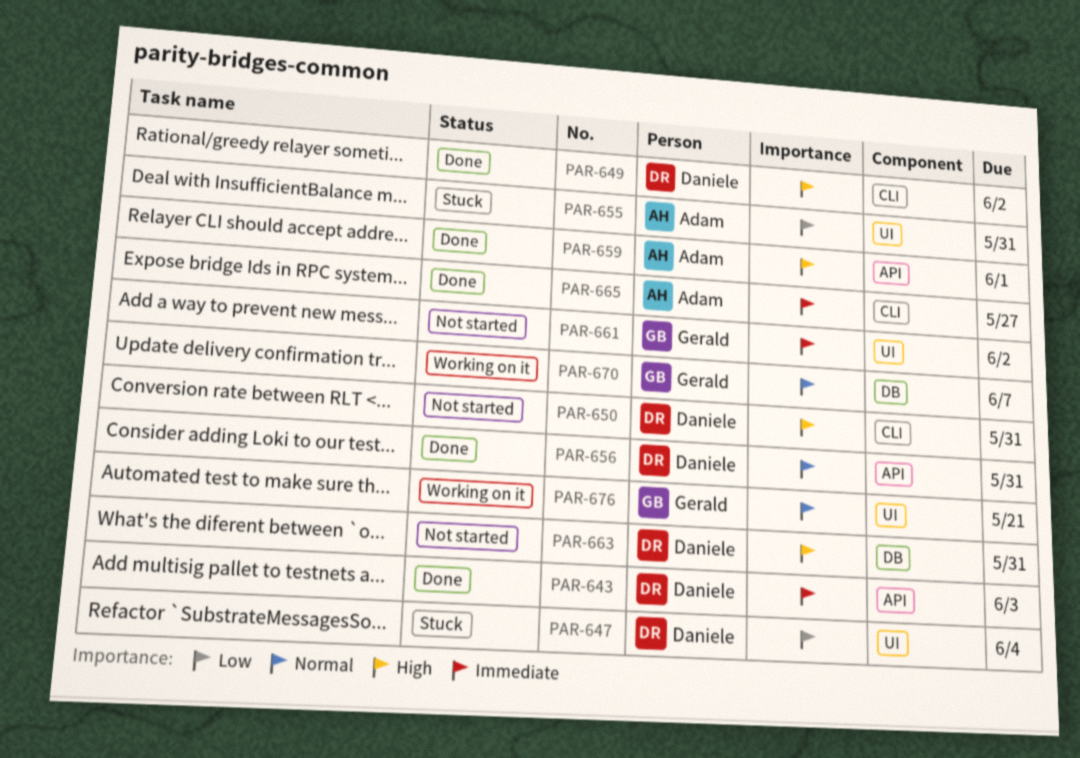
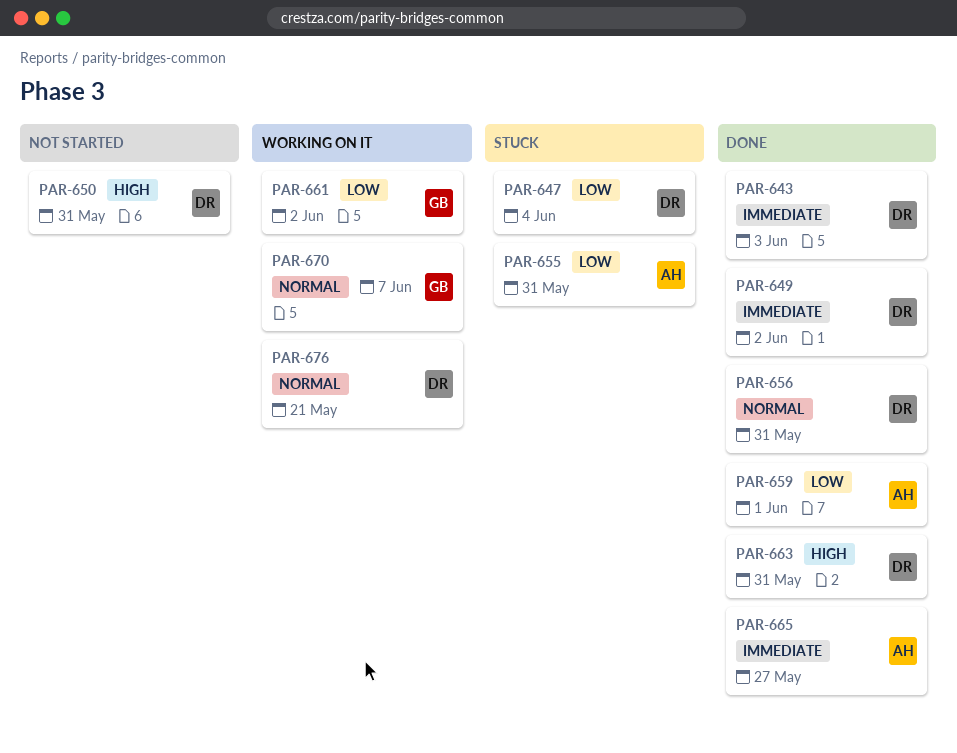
PAR-649, priority: High -> Immediate
PAR-659, priority: High -> Low
PAR-661, status: Not started -> Working on it
PAR-661, priority: Immediate -> Low
PAR-663, status: Not started -> Done
PAR-676, owner: Gerald -> Daniele

